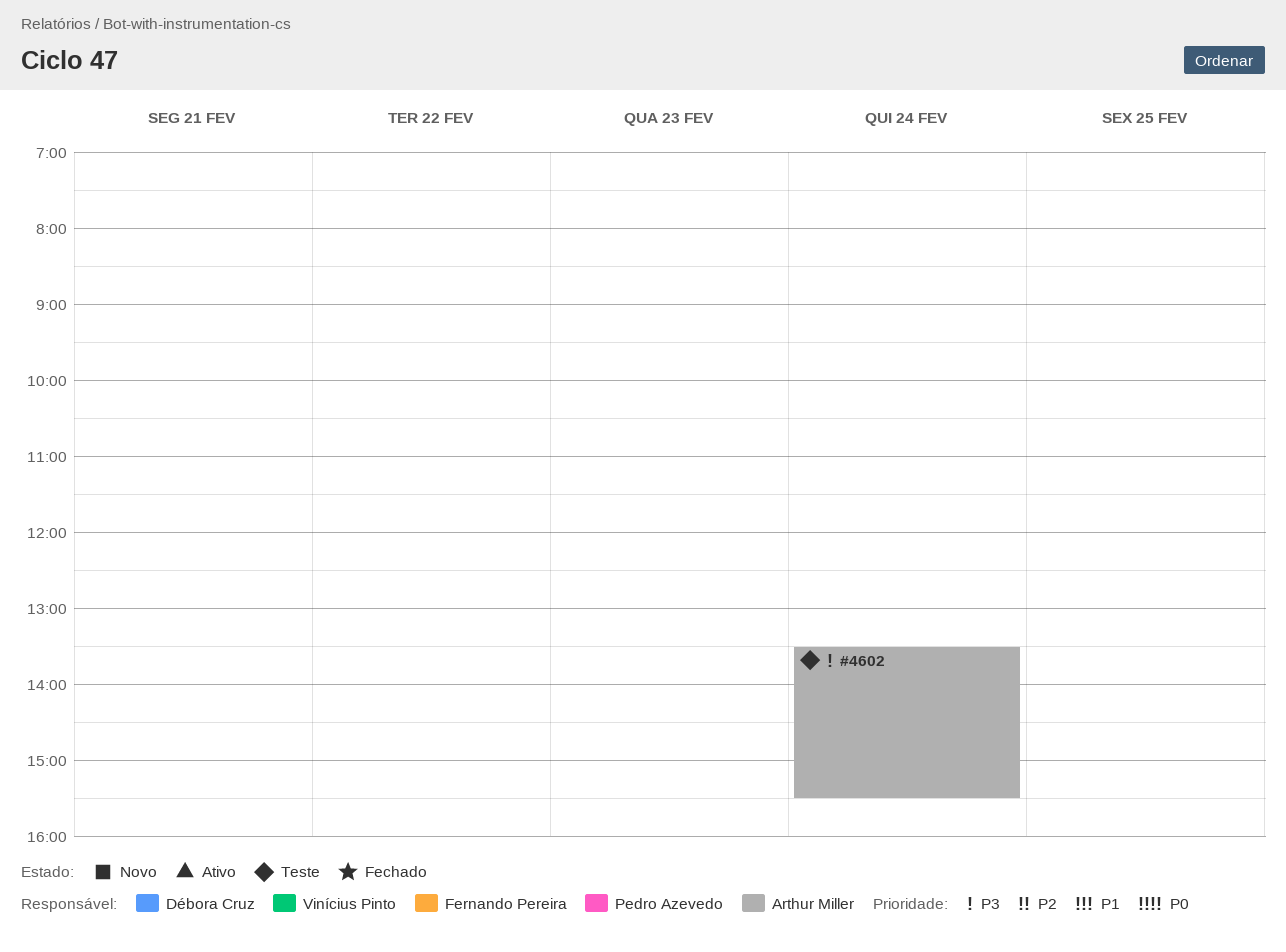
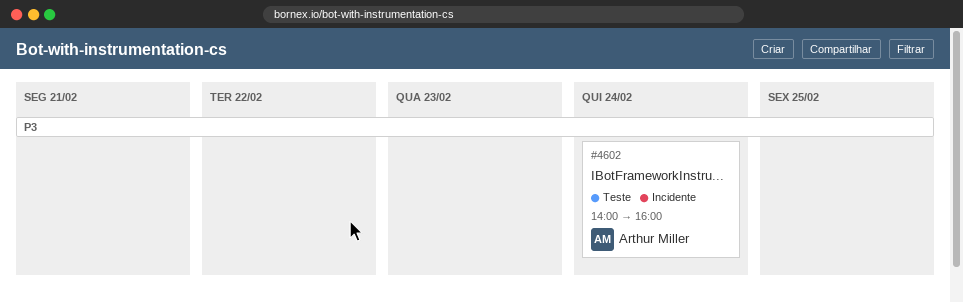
#4602, begins: 13:30 -> 14:00
#4602, ends: 15:30 -> 16:00

